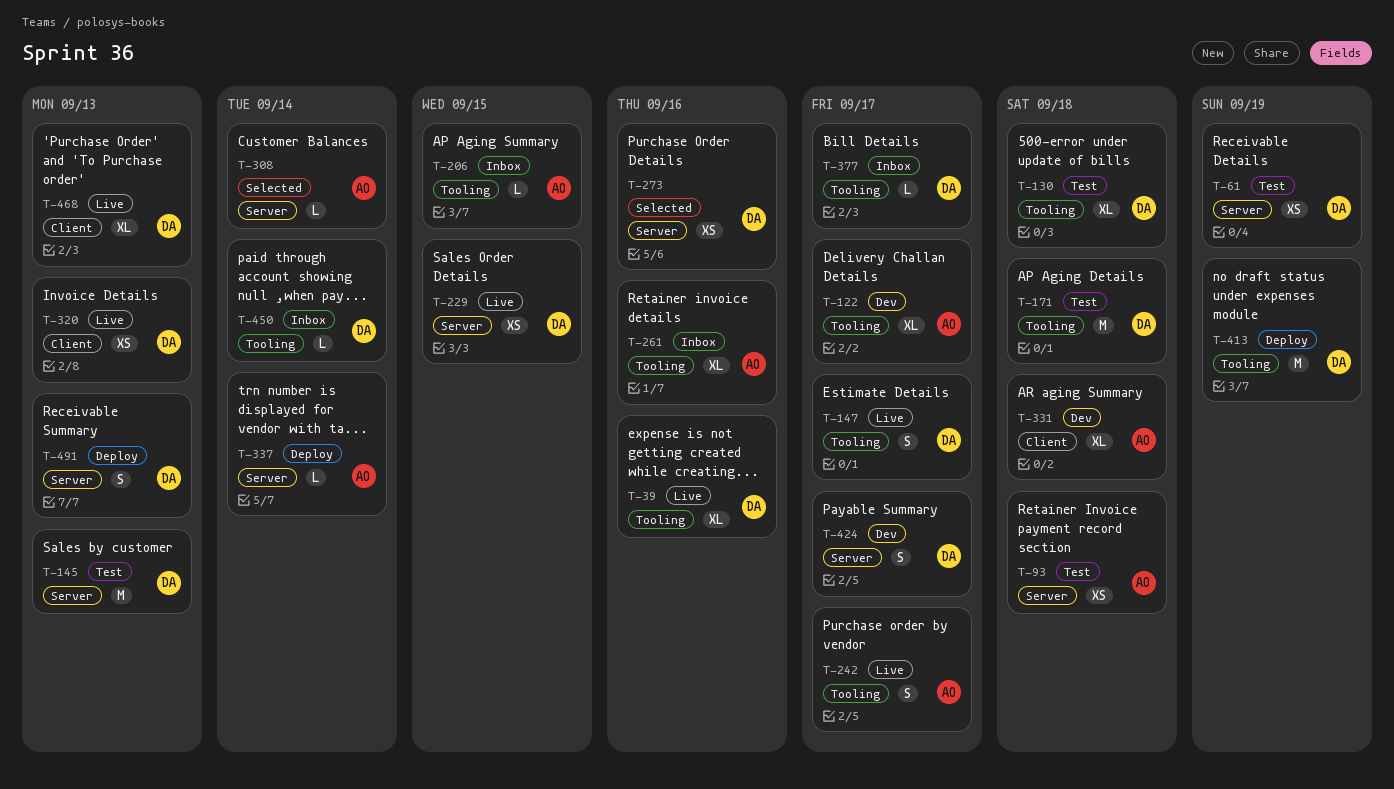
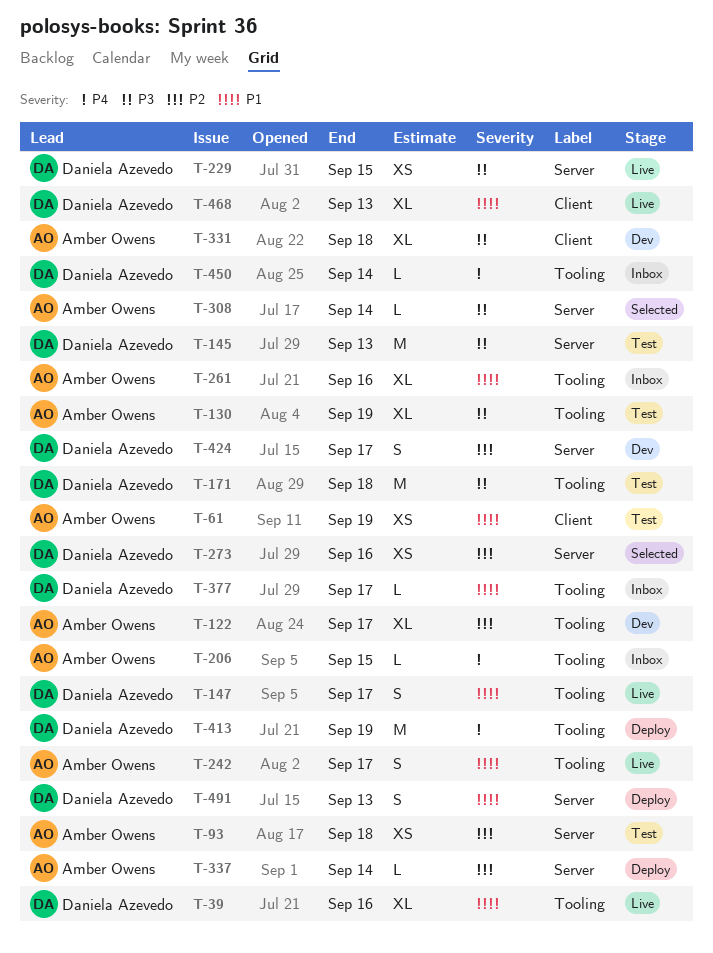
T-61, owner: Daniela Azevedo -> Amber Owens
T-61, label: Server -> Client
T-130, owner: Daniela Azevedo -> Amber Owens
T-130, due: Sep 18 -> Sep 19
T-320: present -> none

